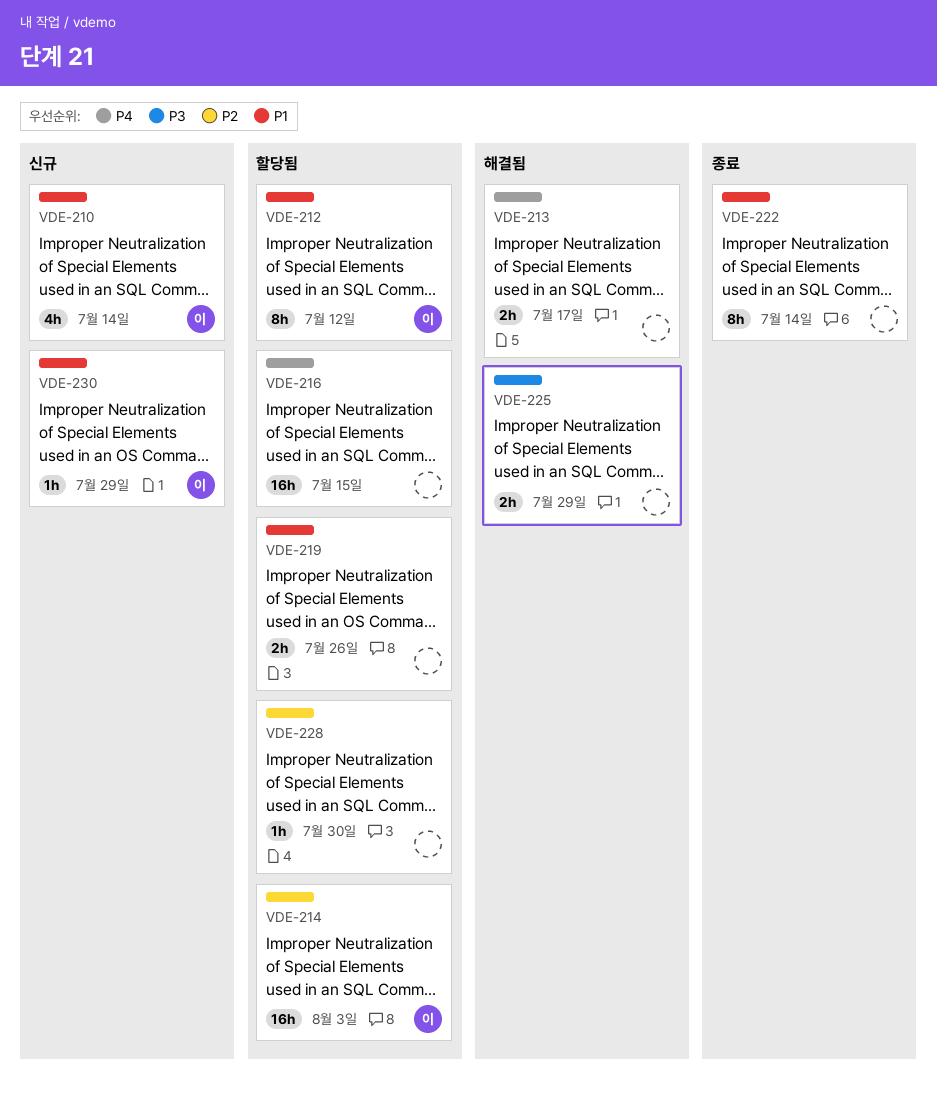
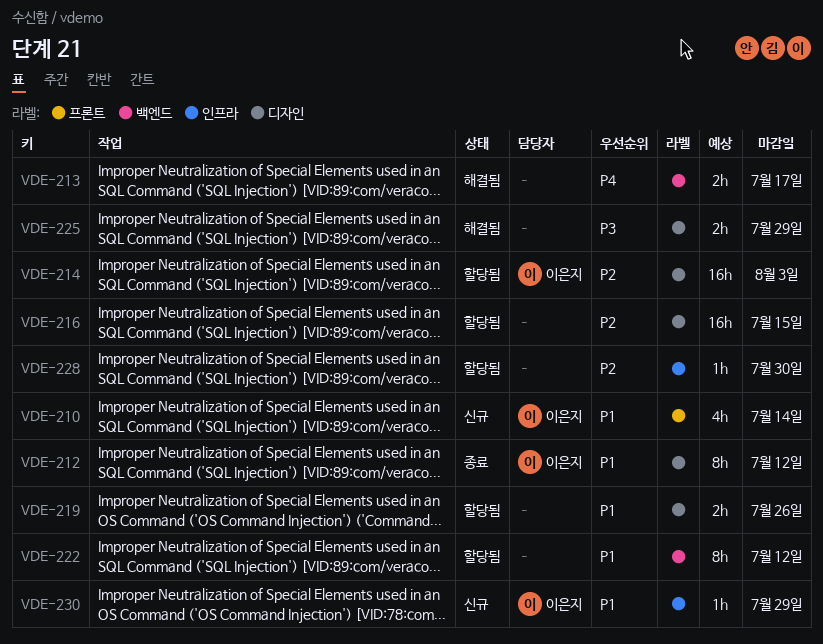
VDE-212, status: 할당됨 -> 종료
VDE-216, priority: P4 -> P2
VDE-222, status: 종료 -> 할당됨
VDE-222, due: Jul 14 -> Jul 12

